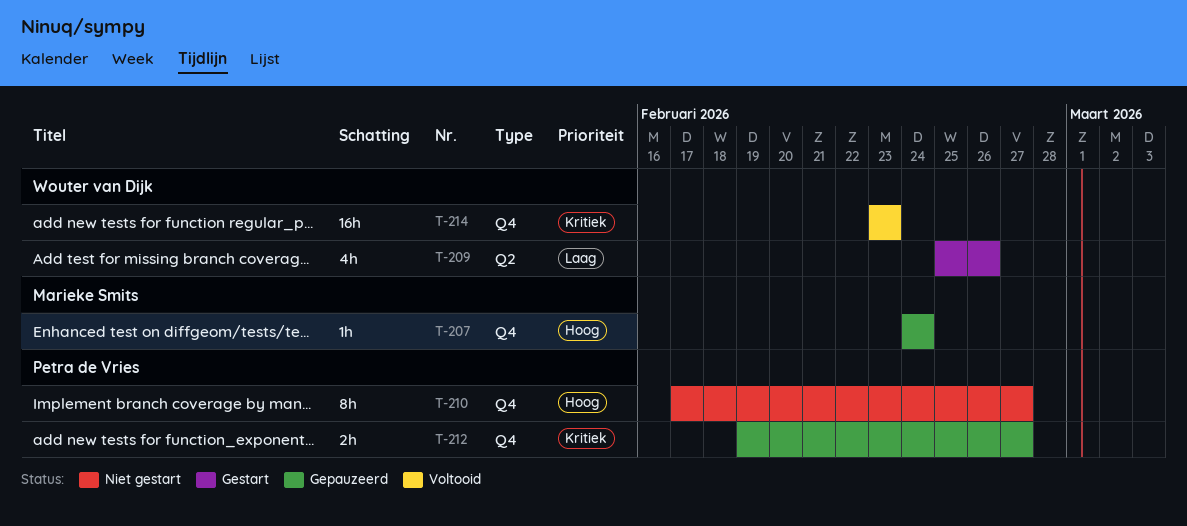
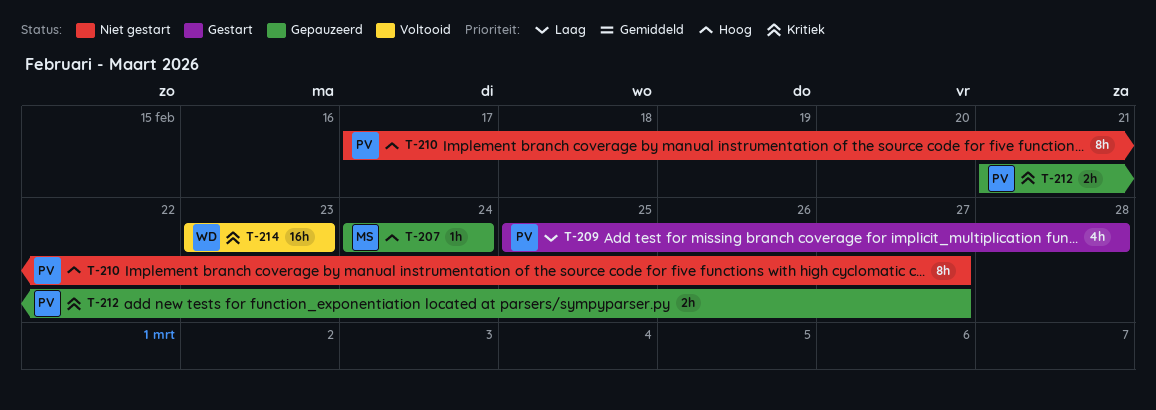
T-209, owner: Wouter van Dijk -> Petra de Vries
T-209, due: Feb 26 -> Feb 28
T-212, start: Feb 19 -> Feb 21

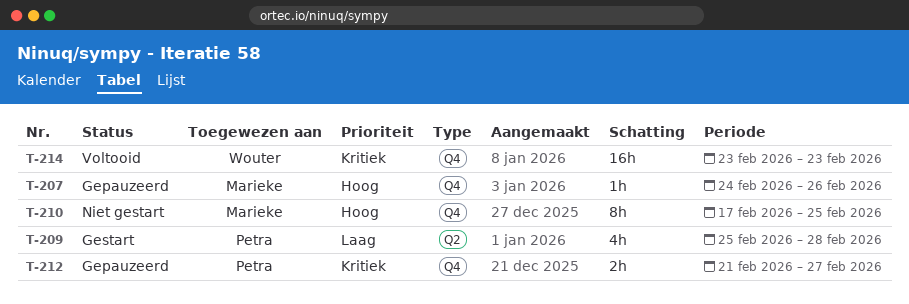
T-207, due: Feb 24 -> Feb 26
T-210, owner: Petra -> Marieke
T-210, due: Feb 27 -> Feb 25

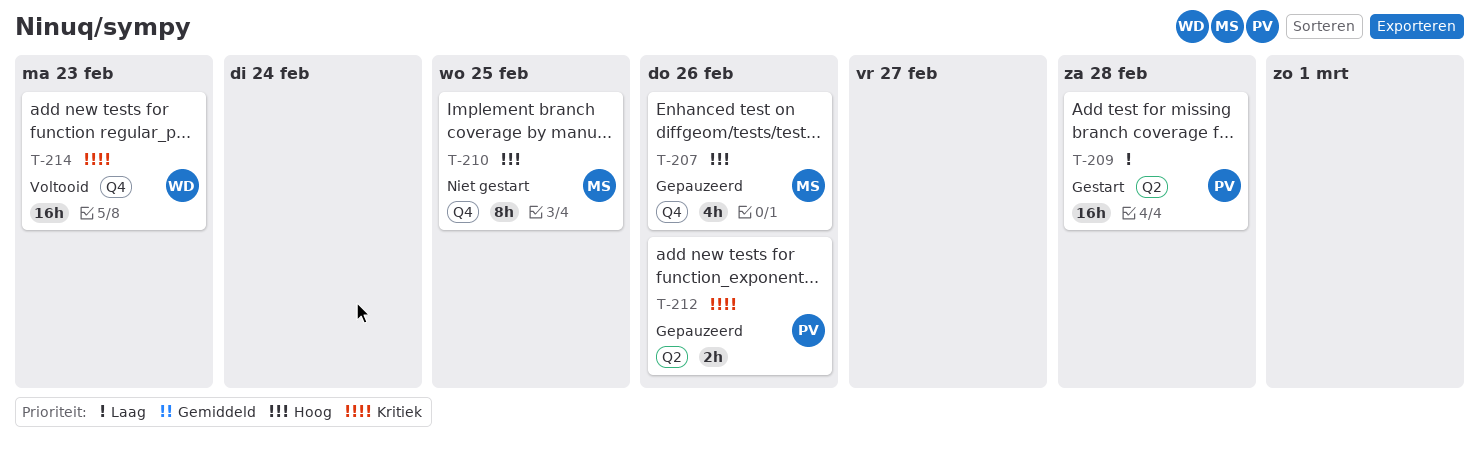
T-207, estimate: 1h -> 4h
T-209, estimate: 4h -> 16h
T-212, label: Q4 -> Q2
T-212, due: Feb 27 -> Feb 26

